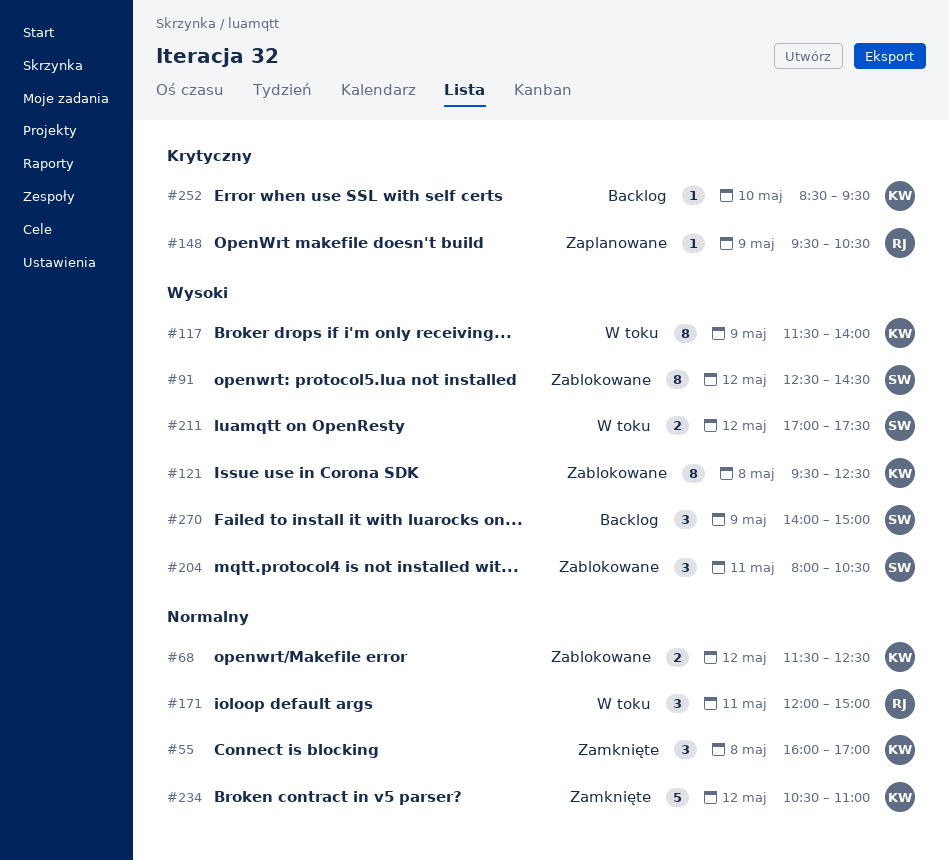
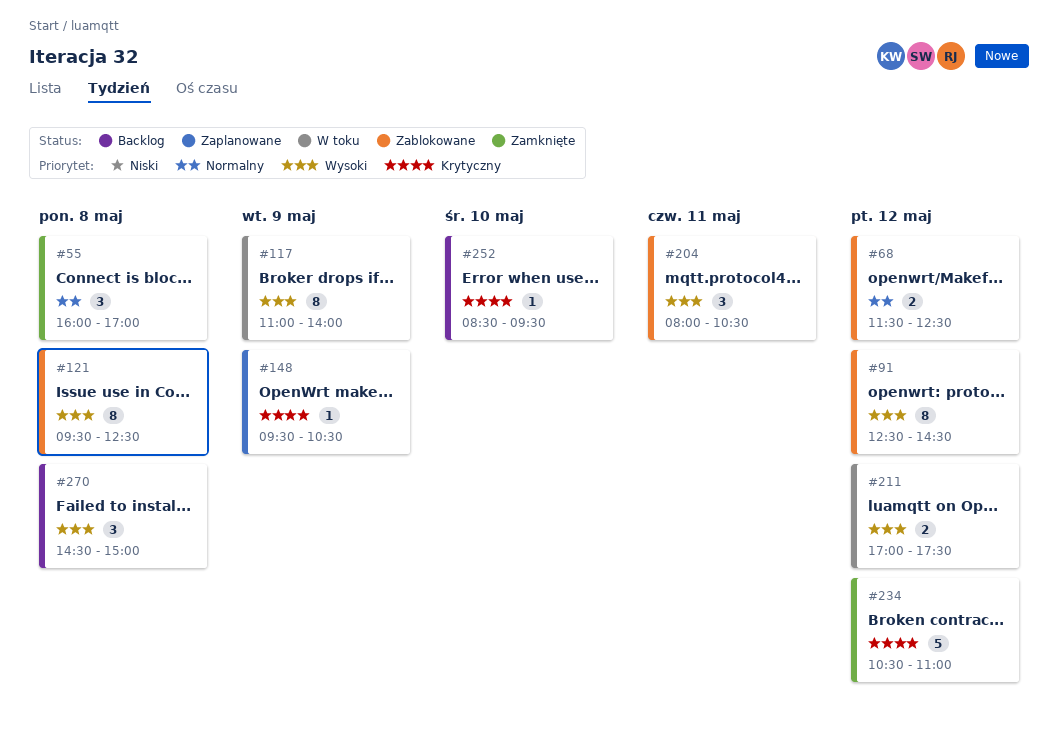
#117, begins: 11:30 -> 11:00
#171: present -> none
#234, priority: Normalny -> Krytyczny
#270, day: May 9 -> May 8
#270, begins: 14:00 -> 14:30

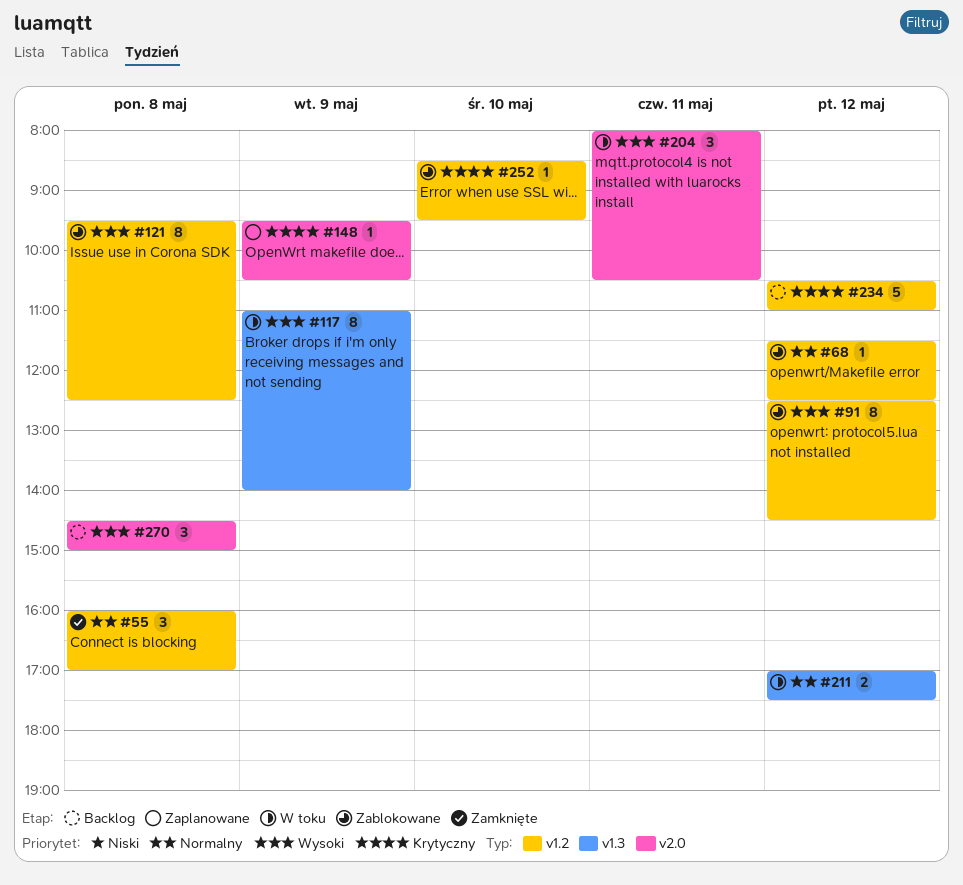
#68, estimate: 2 -> 1
#204, status: Zablokowane -> W toku
#211, priority: Wysoki -> Normalny
#234, status: Zamknięte -> Backlog
#252, status: Backlog -> Zablokowane

